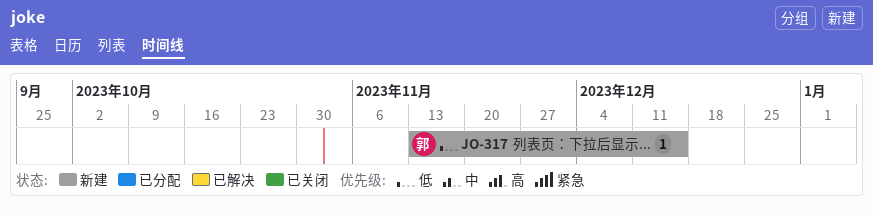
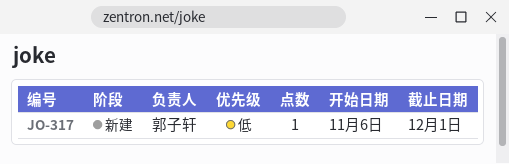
JO-317, start: Nov 13 -> Nov 6
JO-317, due: Dec 15 -> Dec 1

